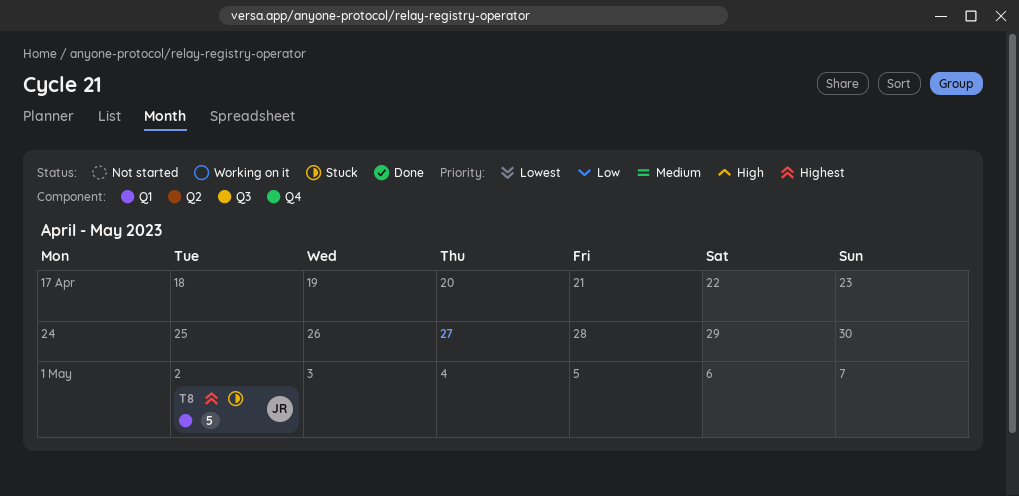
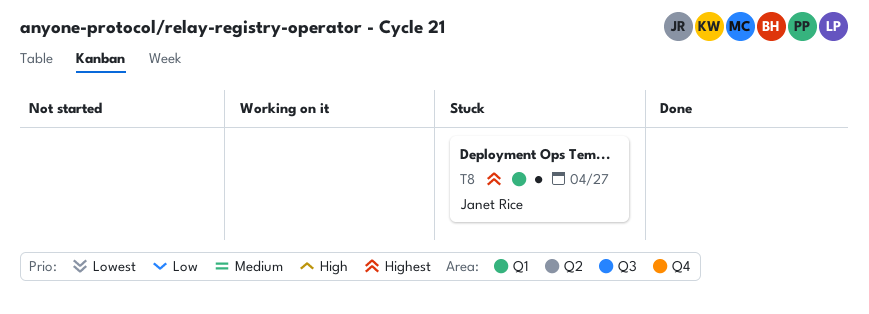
T8, estimate: 5 -> 1
T8, due: May 2 -> Apr 27

